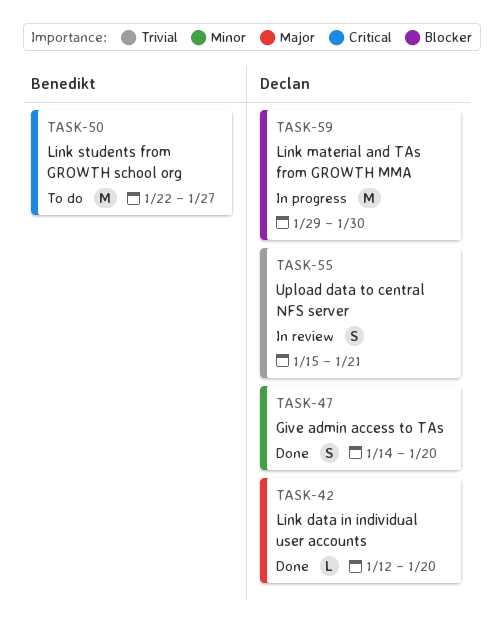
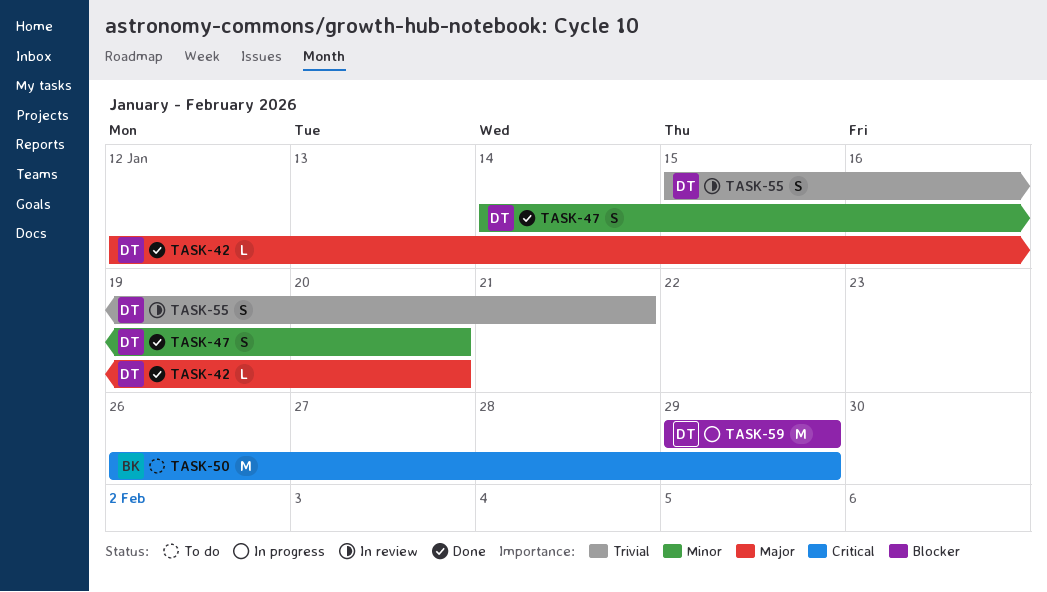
TASK-50, start: Jan 22 -> Jan 26
TASK-50, due: Jan 27 -> Jan 29
TASK-59, due: Jan 30 -> Jan 29

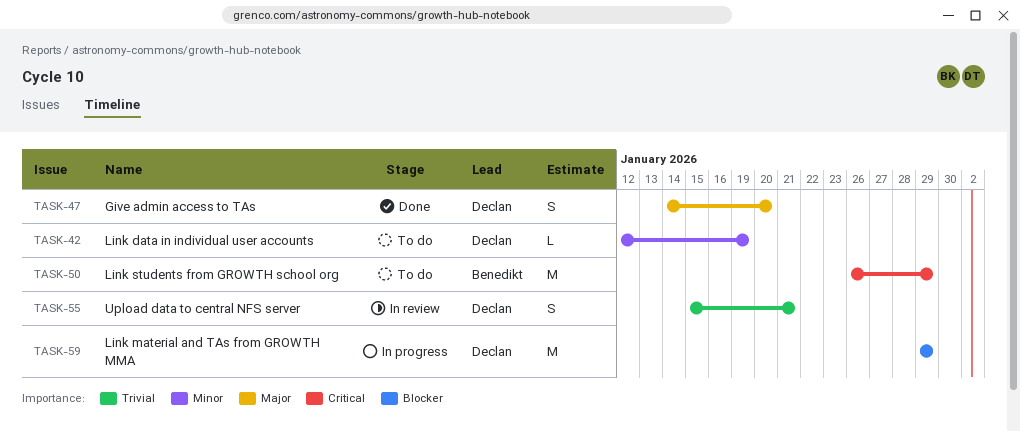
TASK-42, status: Done -> To do
TASK-42, priority: Major -> Minor
TASK-42, due: Jan 20 -> Jan 19
TASK-47, priority: Minor -> Major

